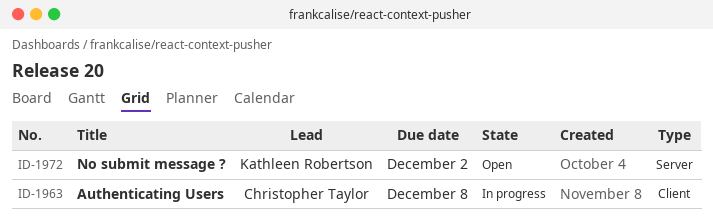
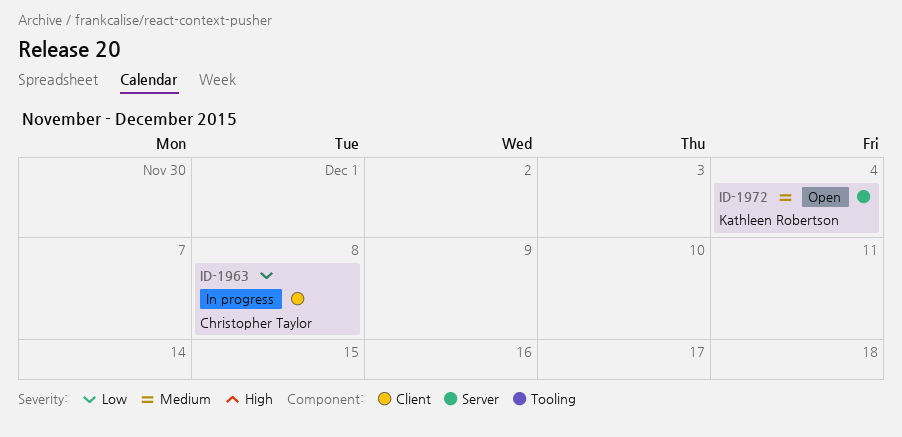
ID-1972, due: Dec 2 -> Dec 4

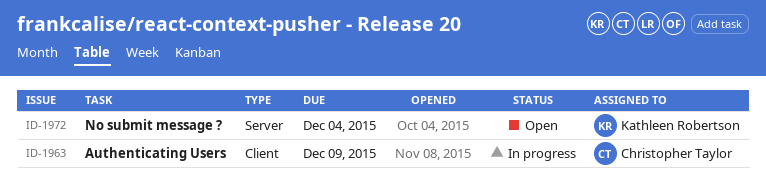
ID-1963, due: Dec 8 -> Dec 9

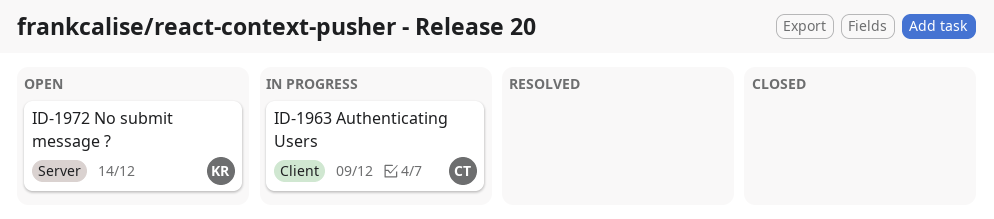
ID-1972, due: Dec 4 -> Dec 14

